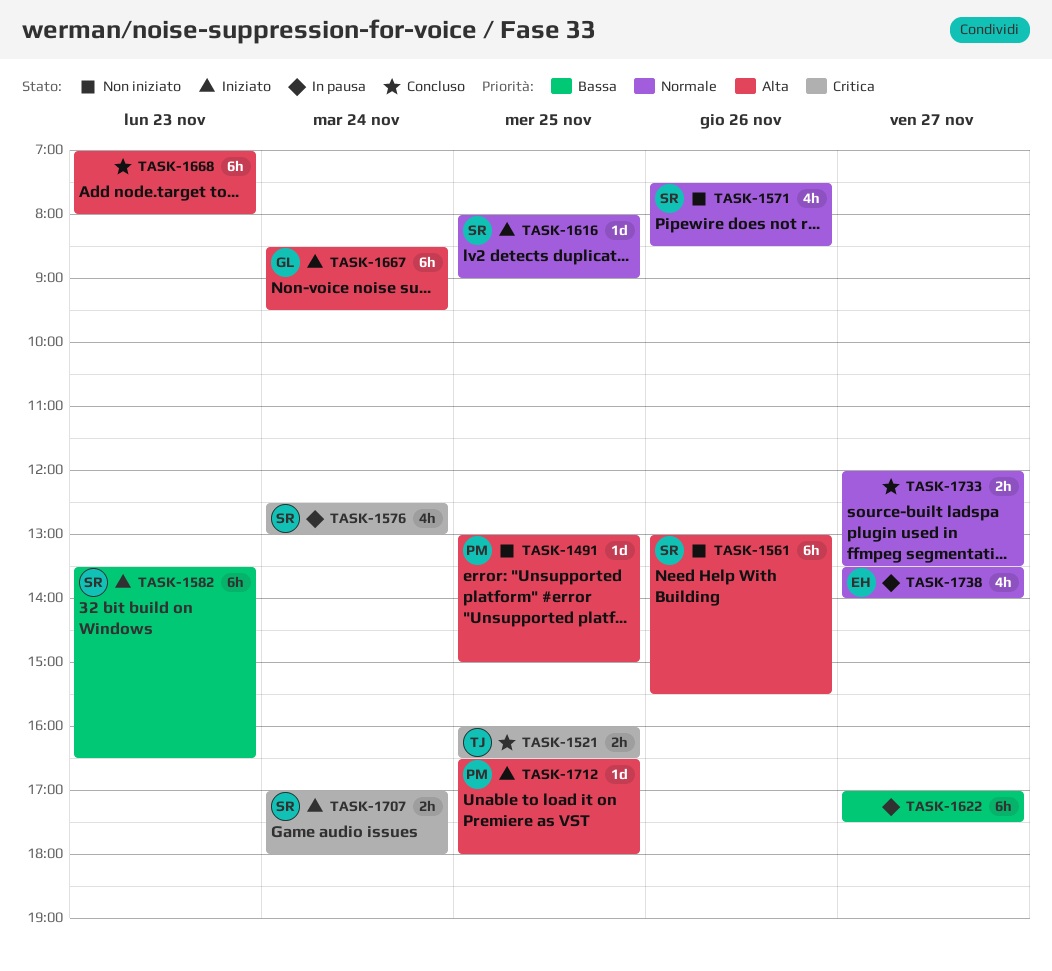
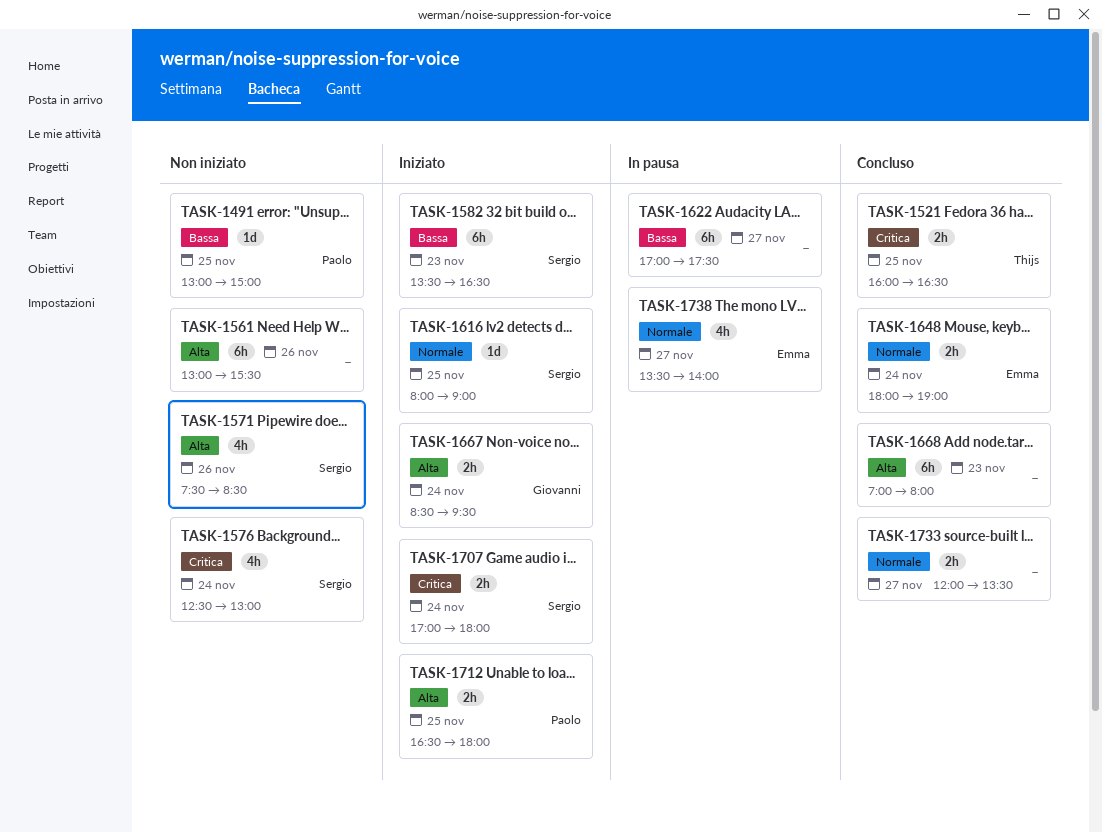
TASK-1491, priority: Alta -> Bassa
TASK-1561, owner: Sergio -> none
TASK-1571, priority: Normale -> Alta
TASK-1576, status: In pausa -> Non iniziato
TASK-1648: none -> present
TASK-1667, estimate: 6h -> 2h
TASK-1712, estimate: 1d -> 2h

